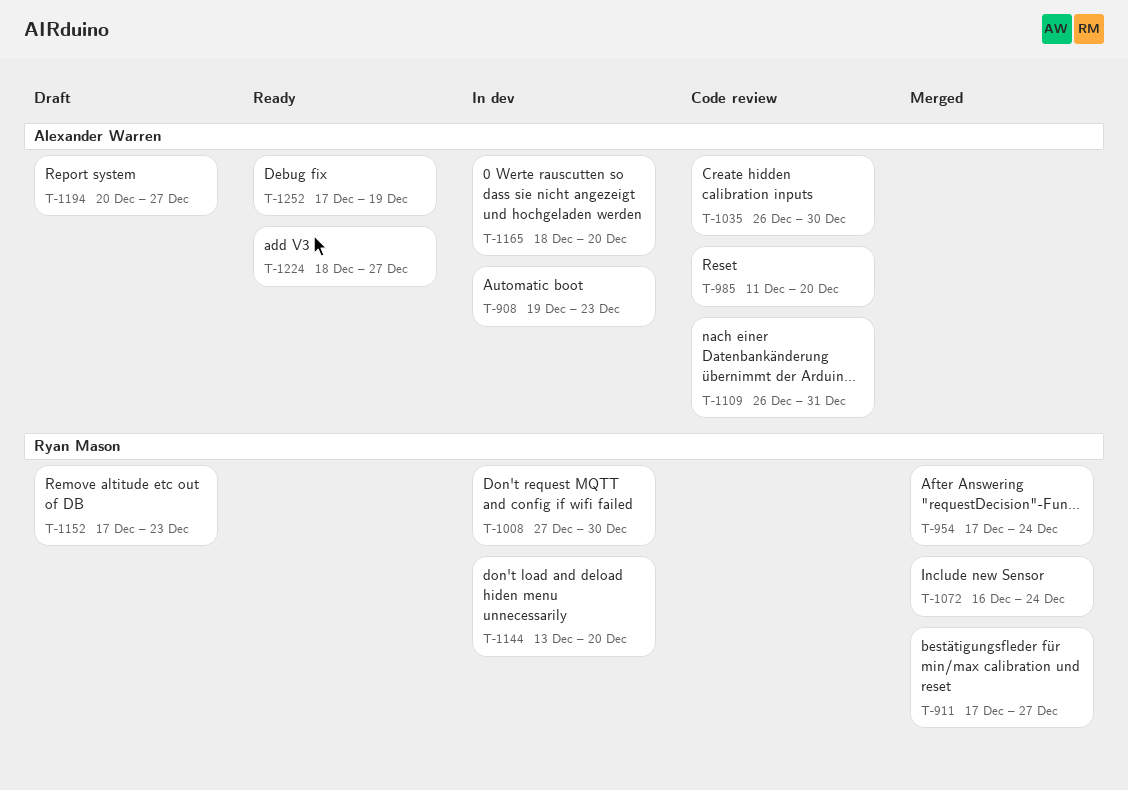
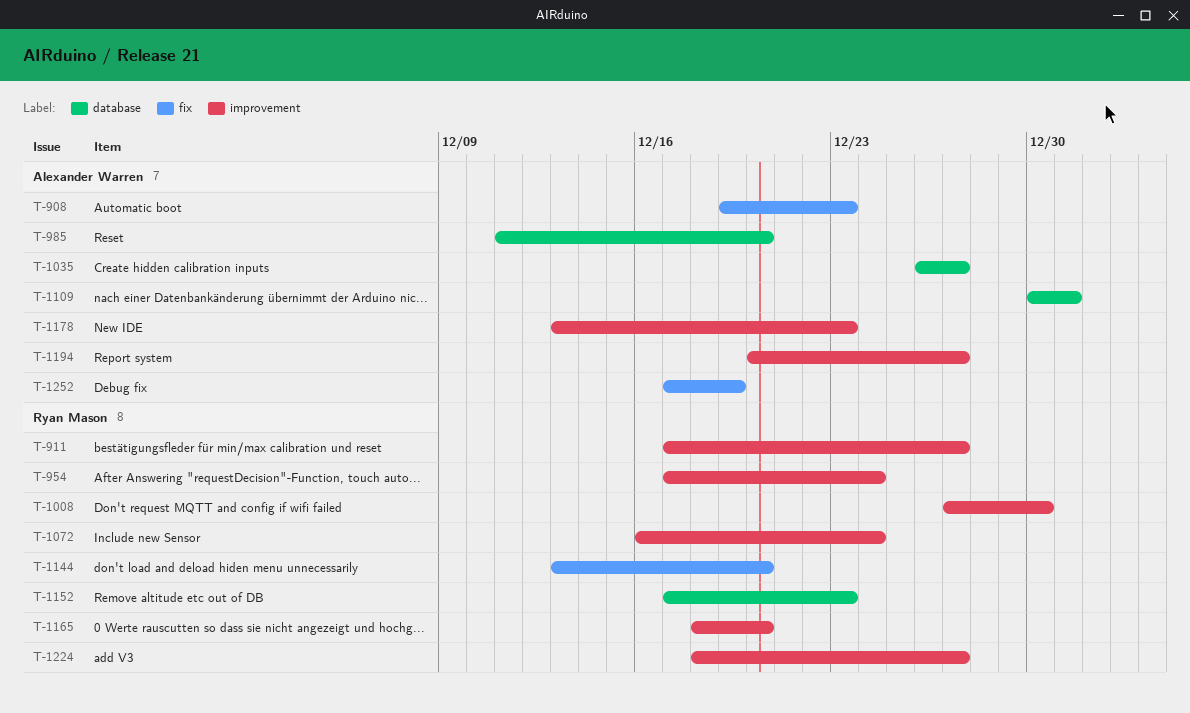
T-1035, due: Dec 30 -> Dec 27
T-1109, start: Dec 26 -> Dec 30
T-1165, owner: Alexander Warren -> Ryan Mason
T-1178: none -> present
T-1224, owner: Alexander Warren -> Ryan Mason

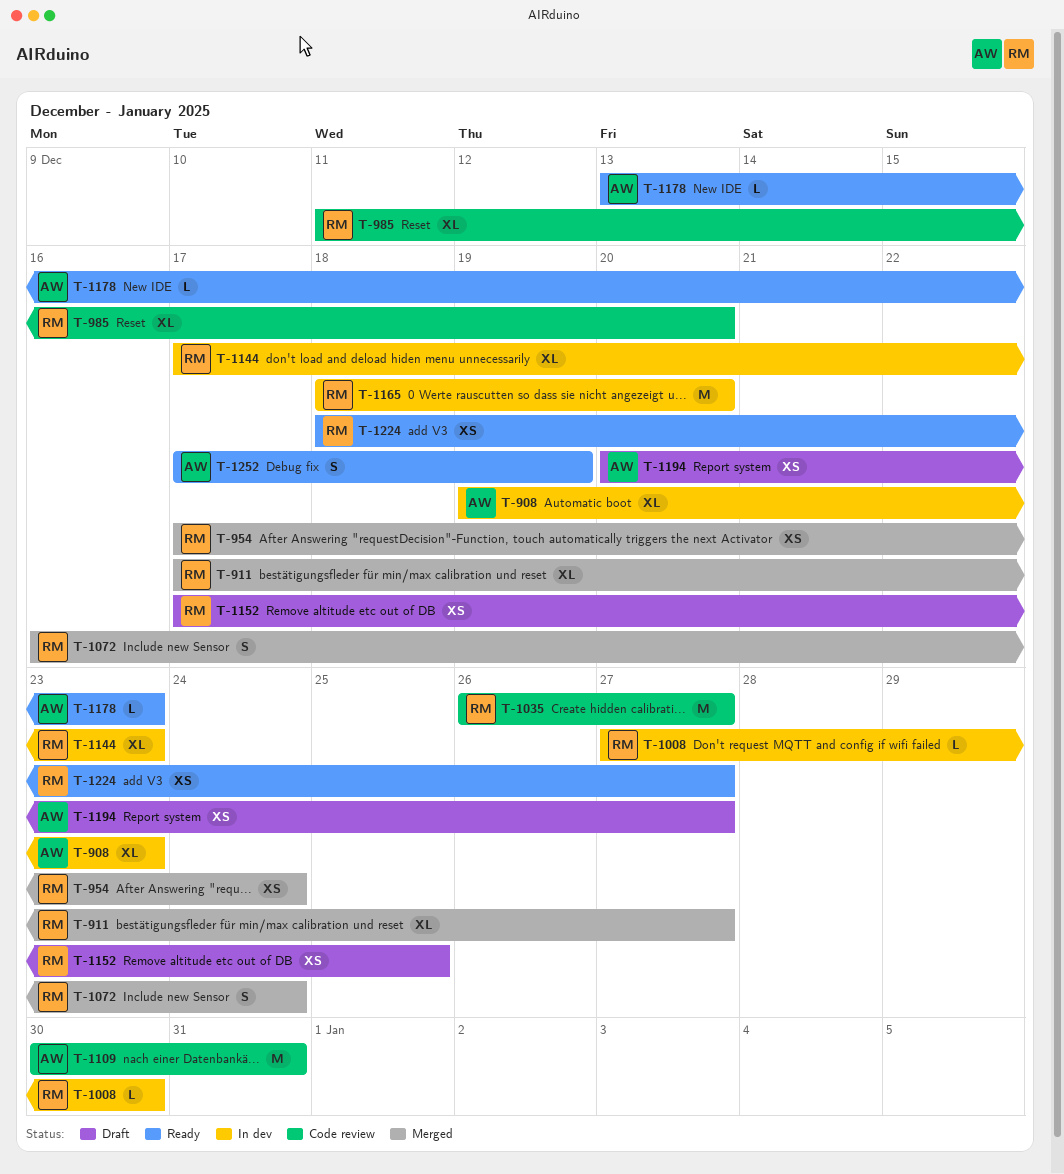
T-985, owner: Alexander Warren -> Ryan Mason
T-1035, owner: Alexander Warren -> Ryan Mason
T-1144, start: Dec 13 -> Dec 17
T-1144, due: Dec 20 -> Dec 23
T-1152, due: Dec 23 -> Dec 25

